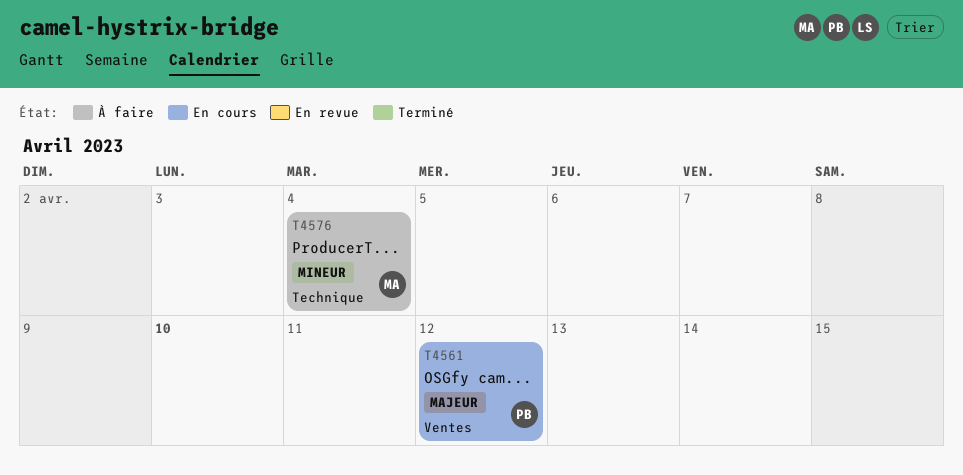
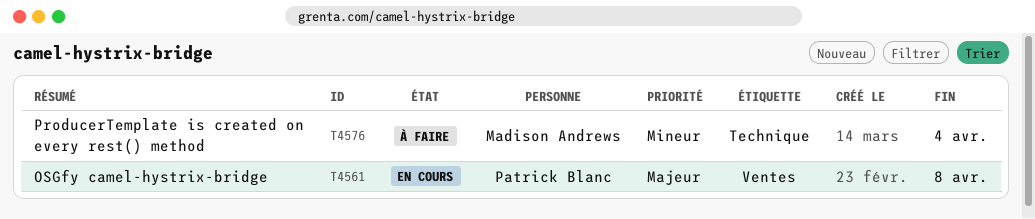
T4561, due: Apr 12 -> Apr 8

